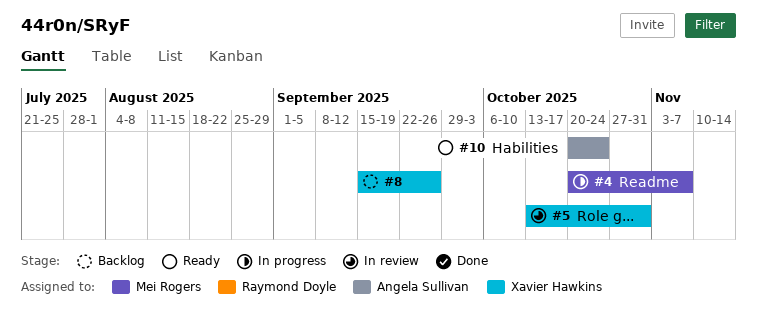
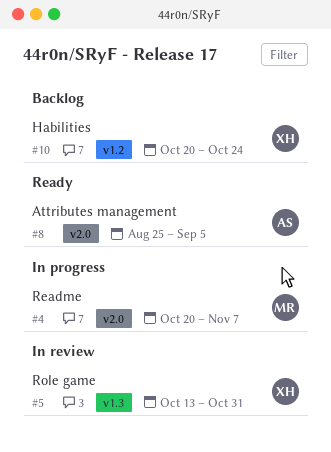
#8, status: Backlog -> Ready
#8, owner: Xavier Hawkins -> Angela Sullivan
#8, start: Sep 15 -> Aug 25
#8, due: Sep 26 -> Sep 5
#10, status: Ready -> Backlog
#10, owner: Angela Sullivan -> Xavier Hawkins

